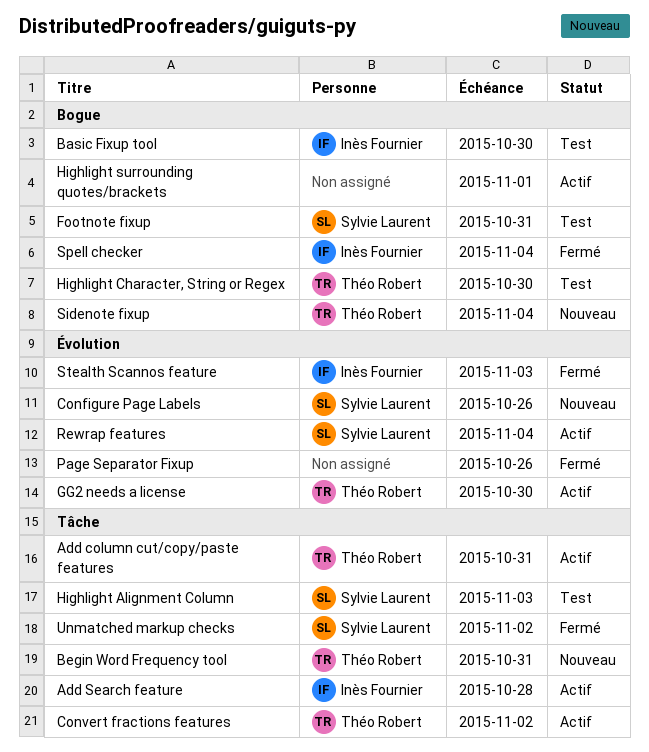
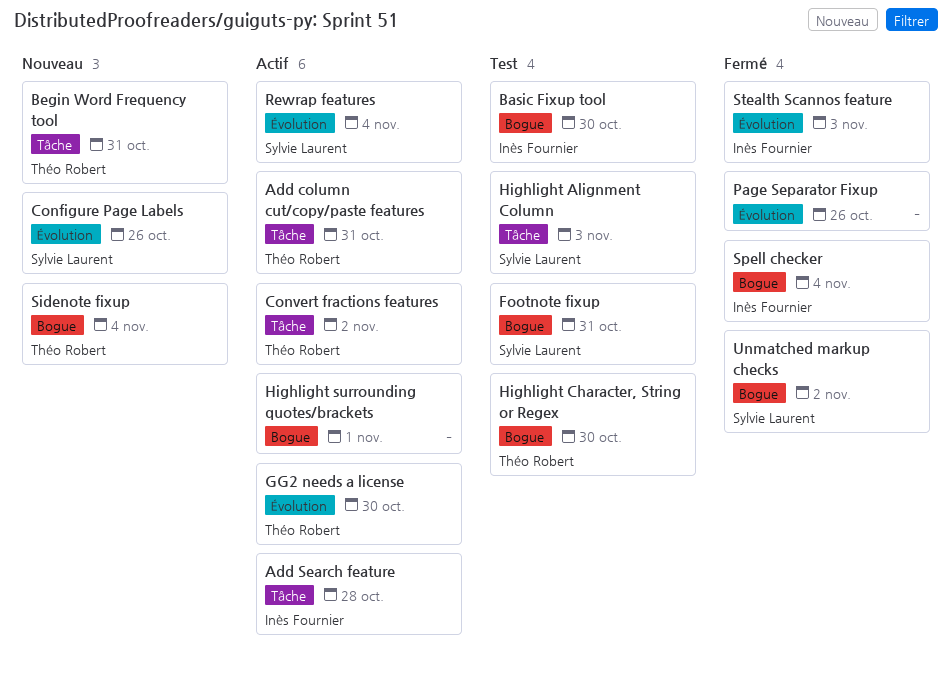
Unmatched markup checks, label: Tâche -> Bogue

